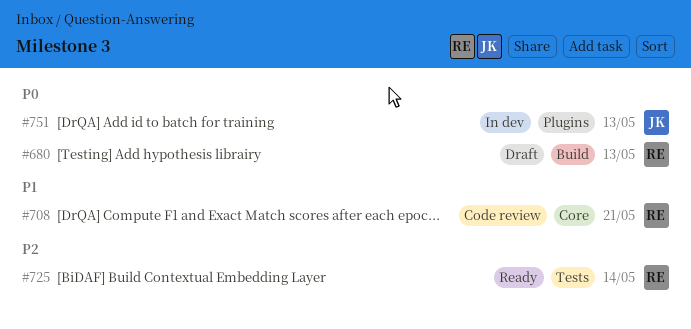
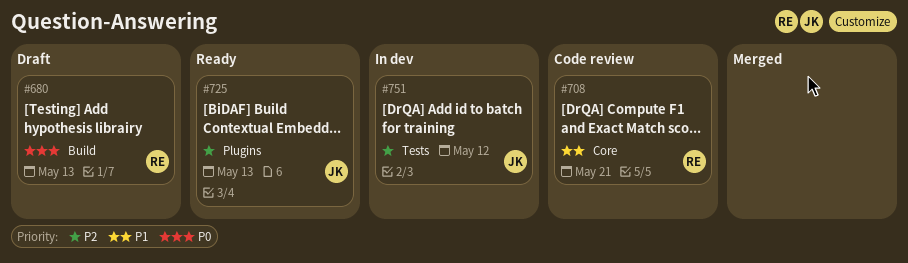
#725, owner: RE -> JK
#725, label: Tests -> Plugins
#725, due: May 14 -> May 13
#751, priority: P0 -> P2
#751, label: Plugins -> Tests
#751, due: May 13 -> May 12

